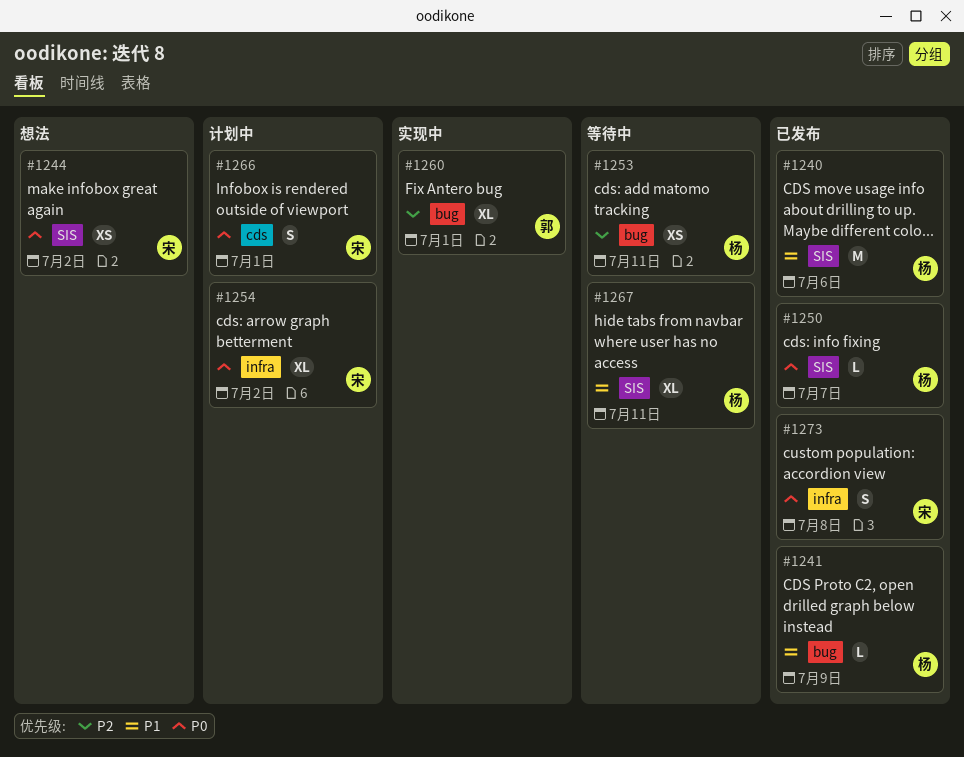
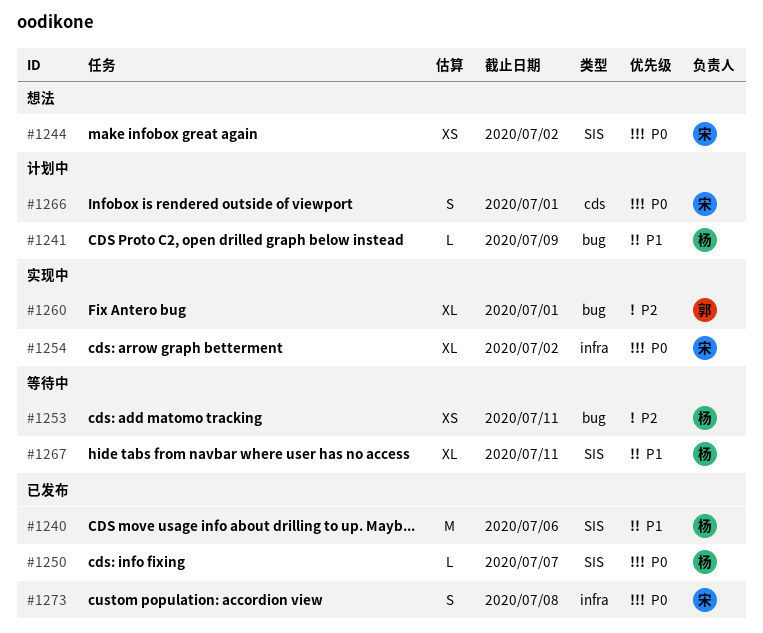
#1241, status: 已发布 -> 计划中
#1254, status: 计划中 -> 实现中

